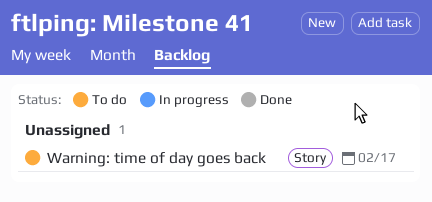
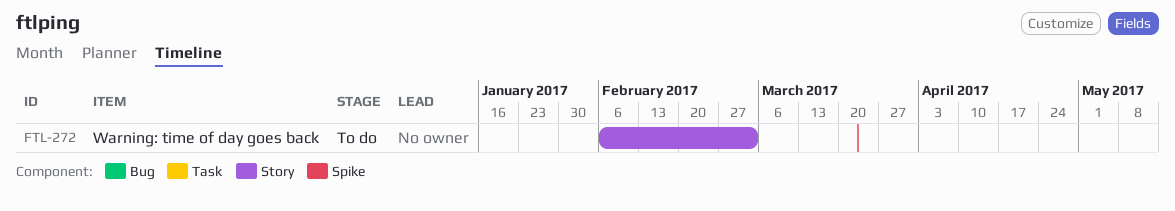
Warning: time of day goes back, due: Feb 17 -> Mar 3

